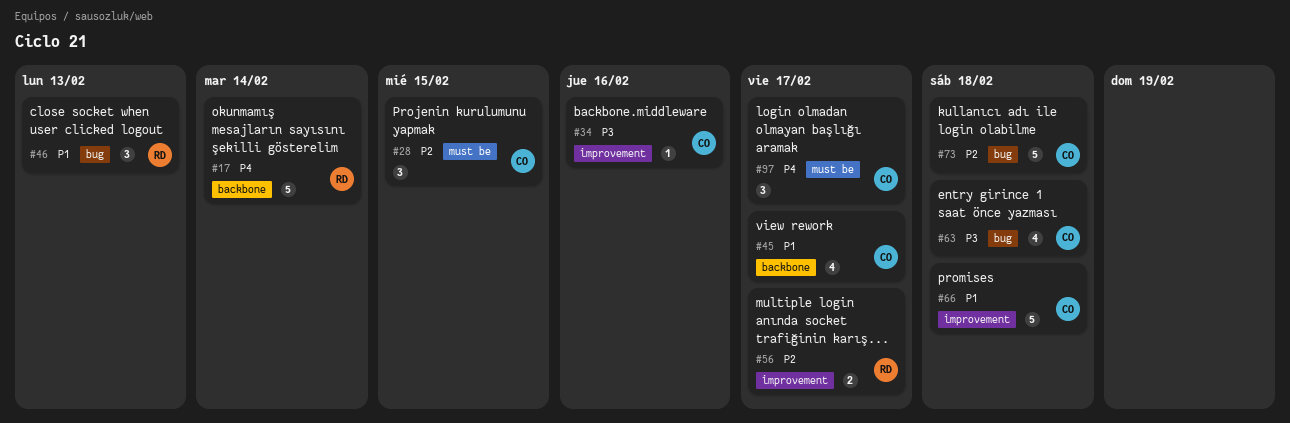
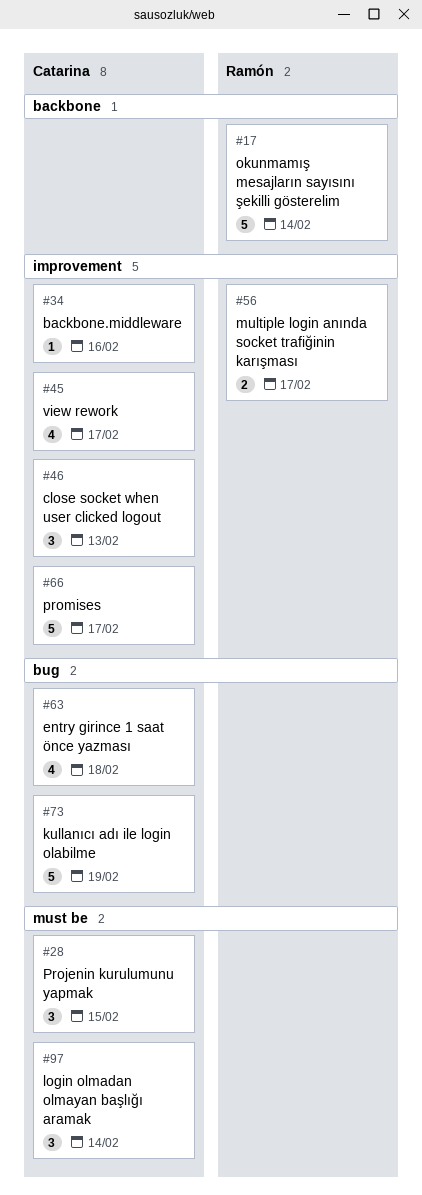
#45, label: backbone -> improvement
#46, owner: Ramón -> Catarina
#46, label: bug -> improvement
#66, due: Feb 18 -> Feb 17
#73, due: Feb 18 -> Feb 19
#97, due: Feb 17 -> Feb 14

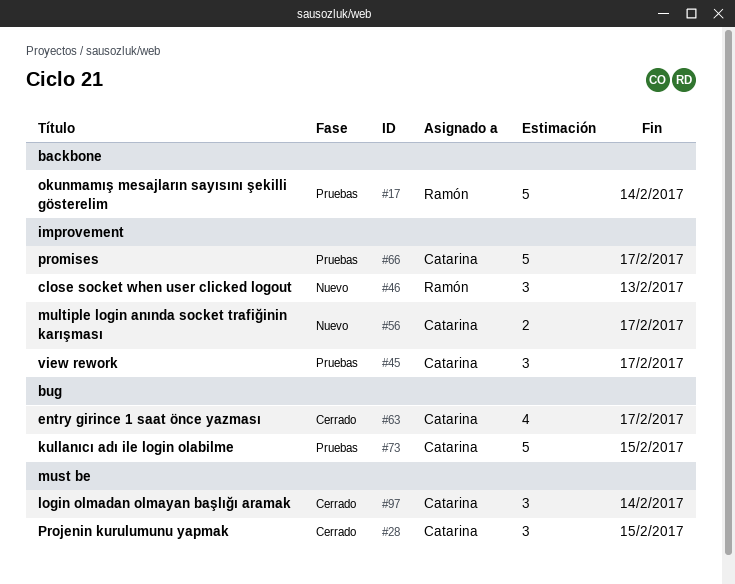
#34: present -> none
#45, estimate: 4 -> 3
#46, owner: Catarina -> Ramón
#56, owner: Ramón -> Catarina
#63, due: Feb 18 -> Feb 17
#73, due: Feb 19 -> Feb 15

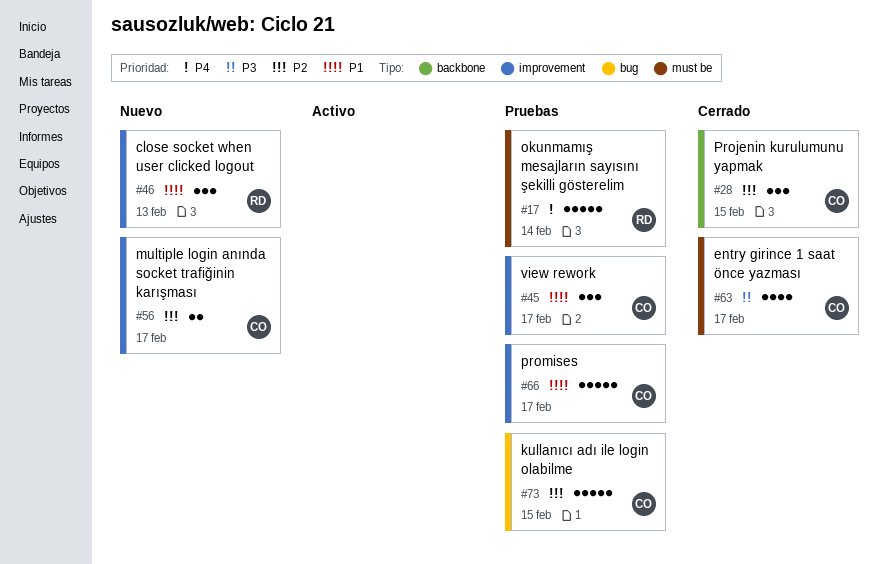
#17, label: backbone -> must be
#28, label: must be -> backbone
#63, label: bug -> must be
#97: present -> none

